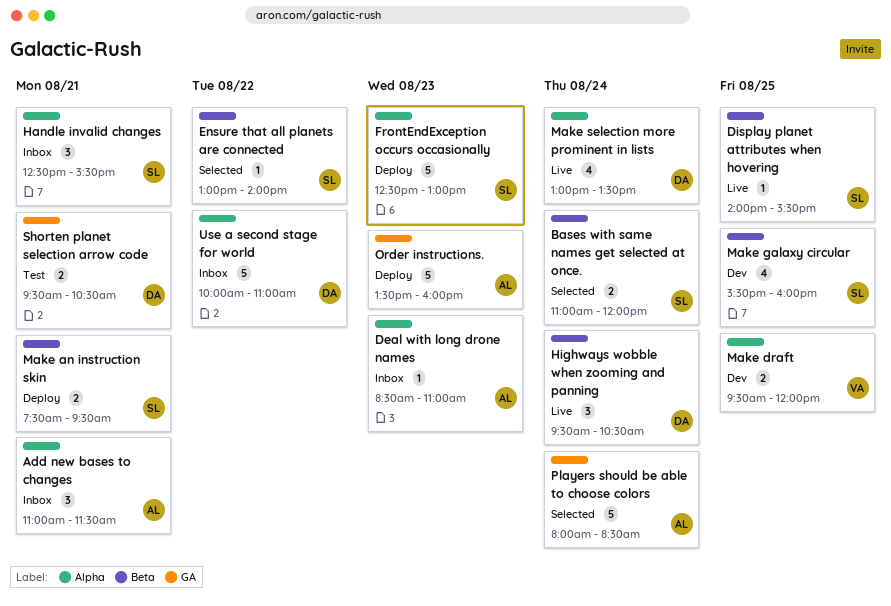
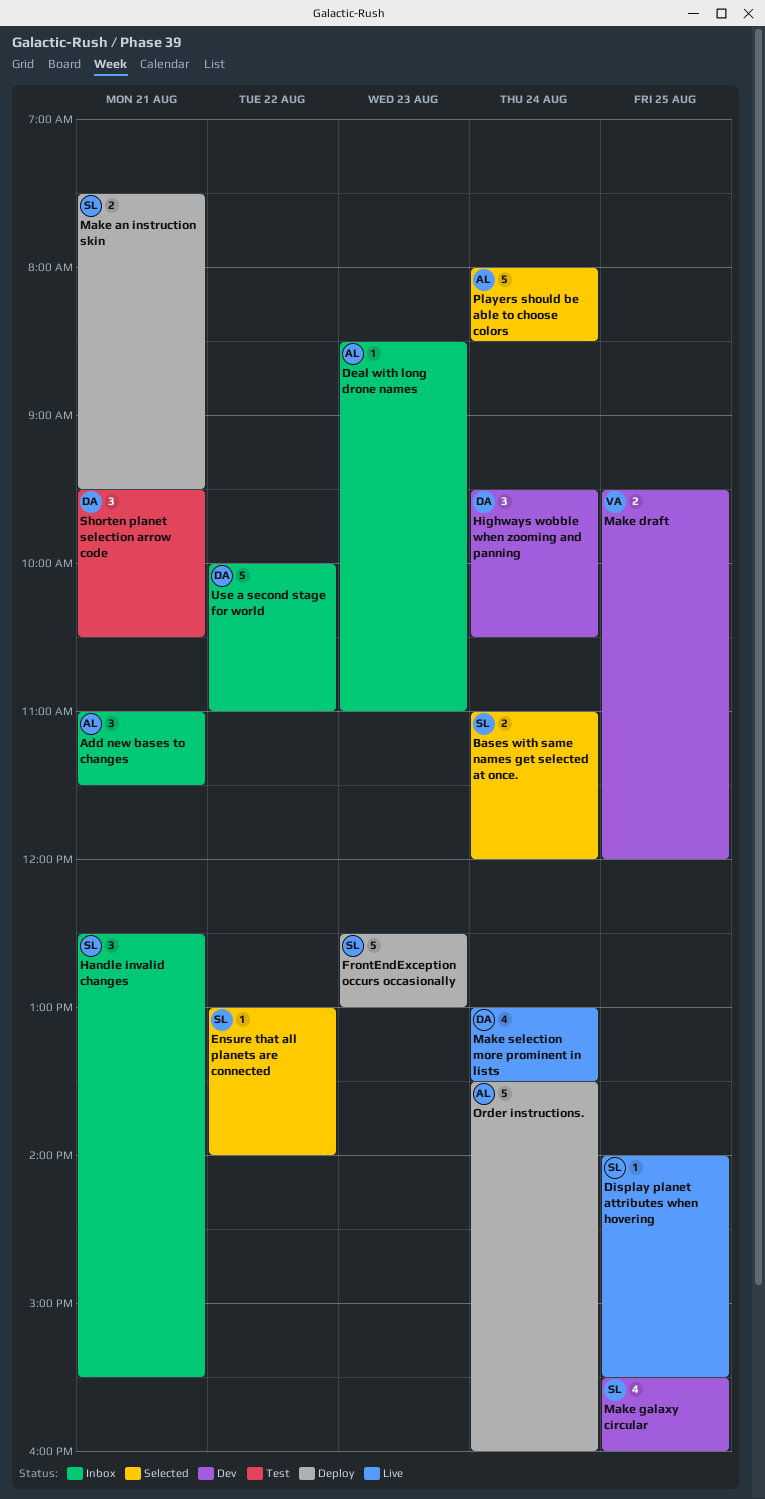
Highways wobble when zooming and panning, status: Live -> Dev
Order instructions., day: Aug 23 -> Aug 24
Shorten planet selection arrow code, estimate: 2 -> 3

